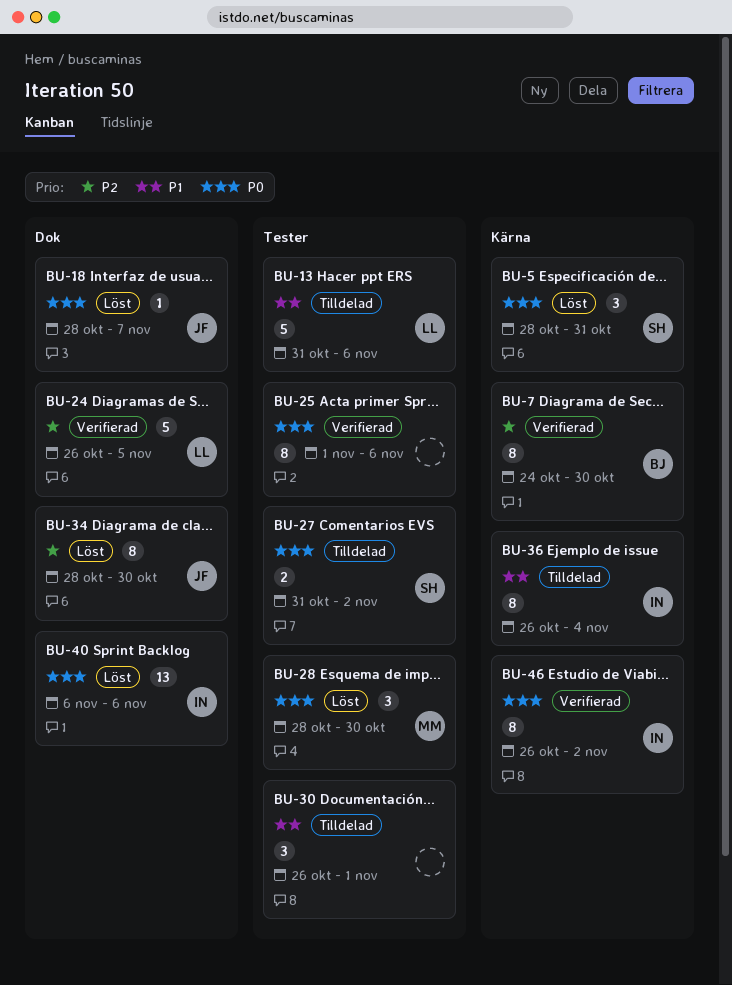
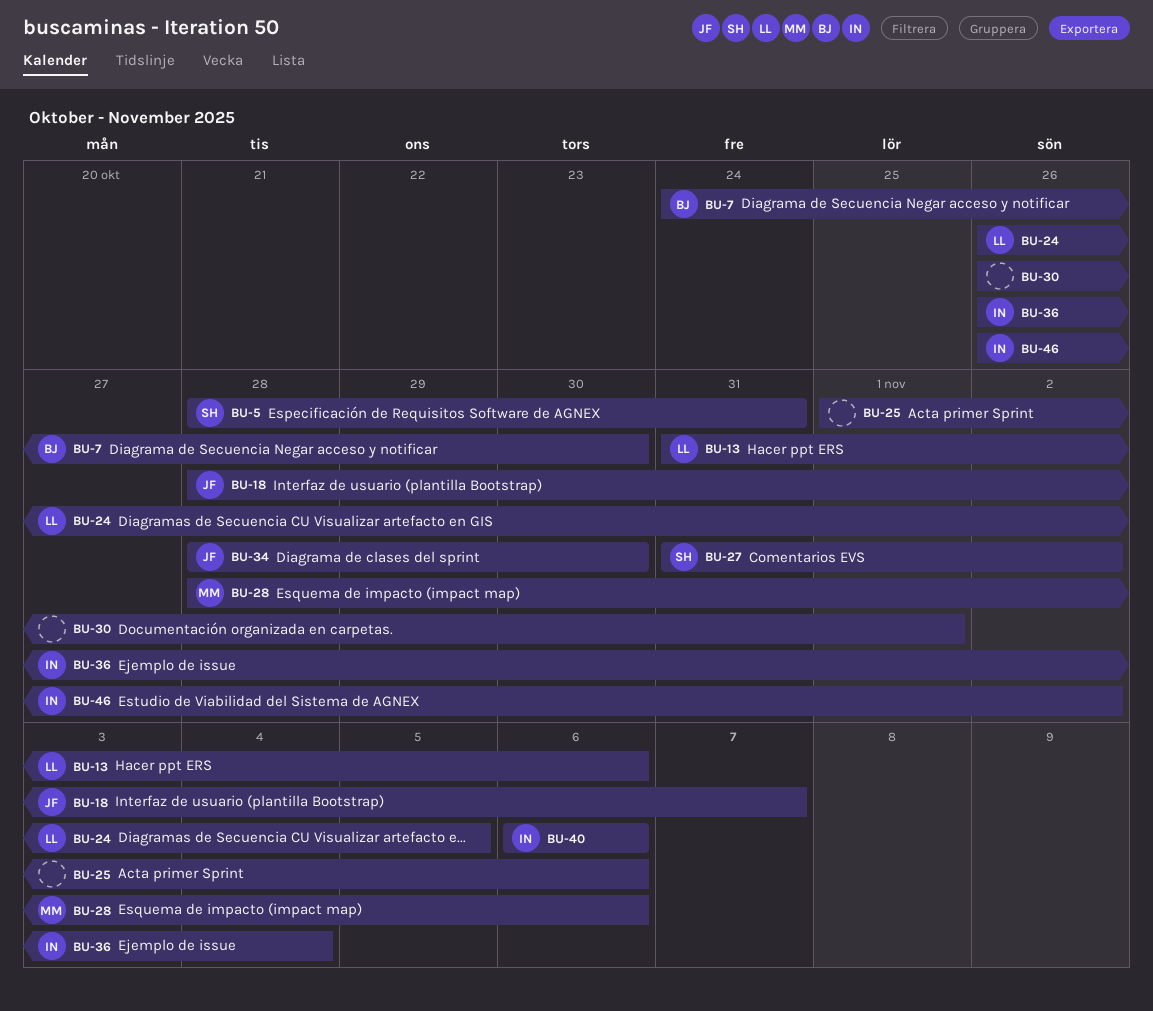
BU-28, due: Oct 30 -> Nov 6

